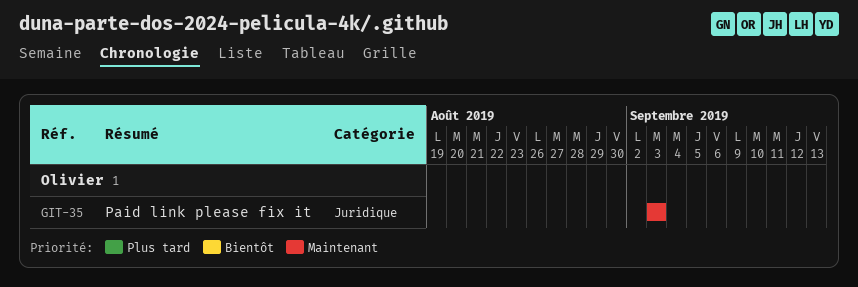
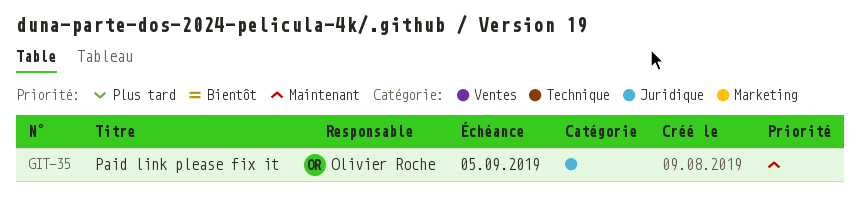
GIT-35, due: Sep 3 -> Sep 5

